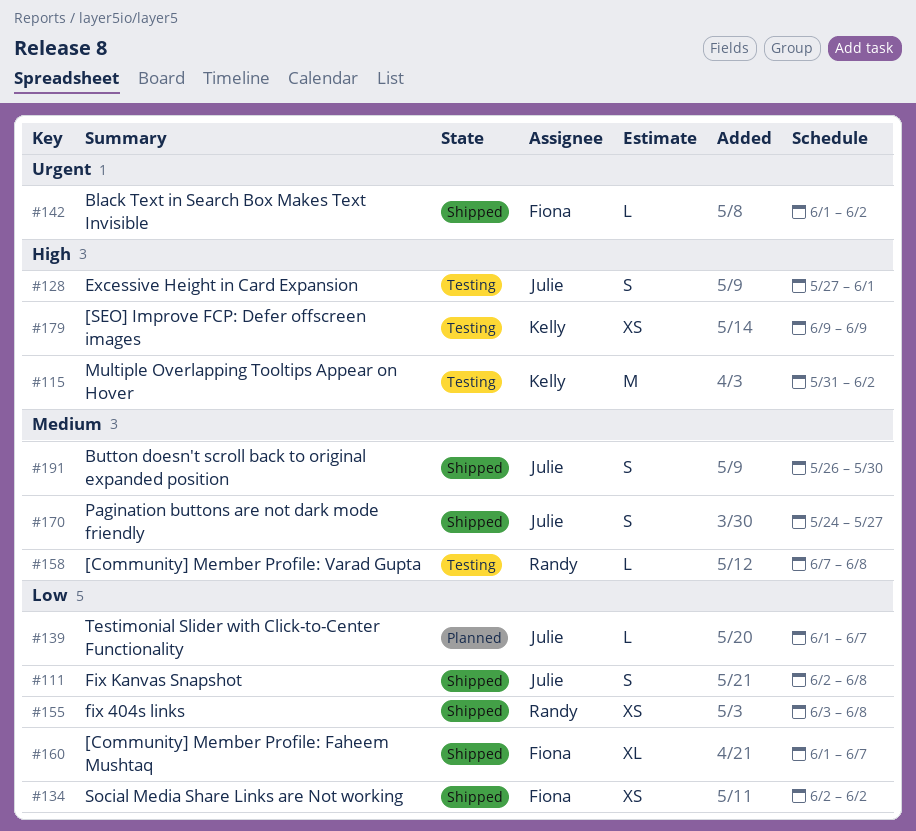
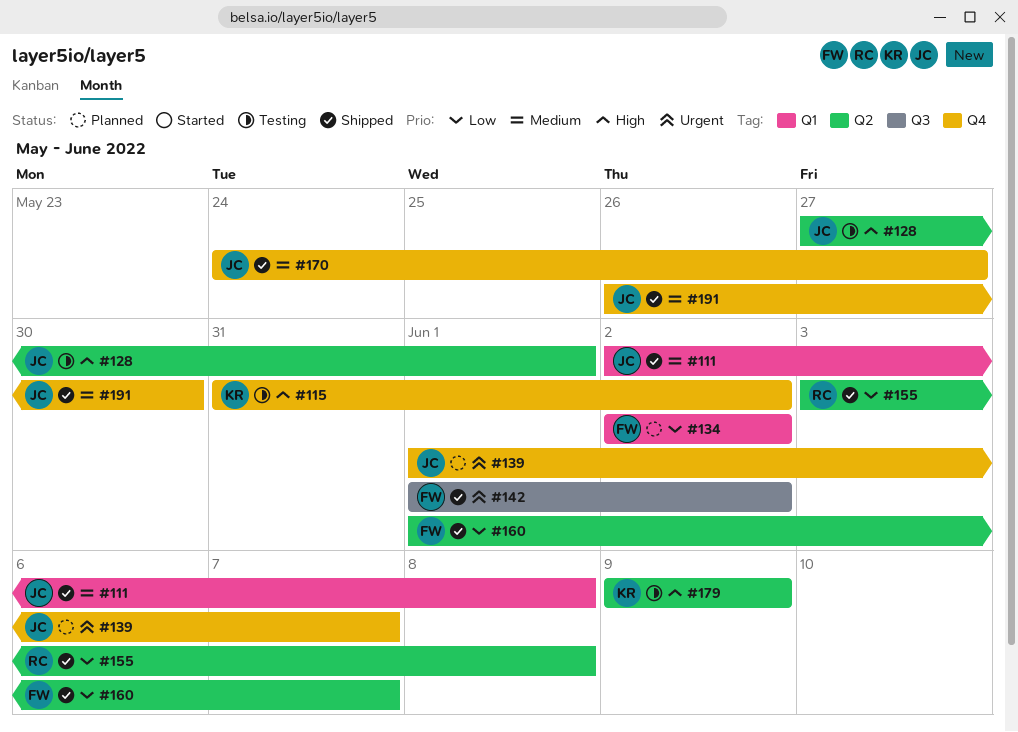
#111, priority: Low -> Medium
#134, status: Shipped -> Planned
#139, priority: Low -> Urgent
#158: present -> none

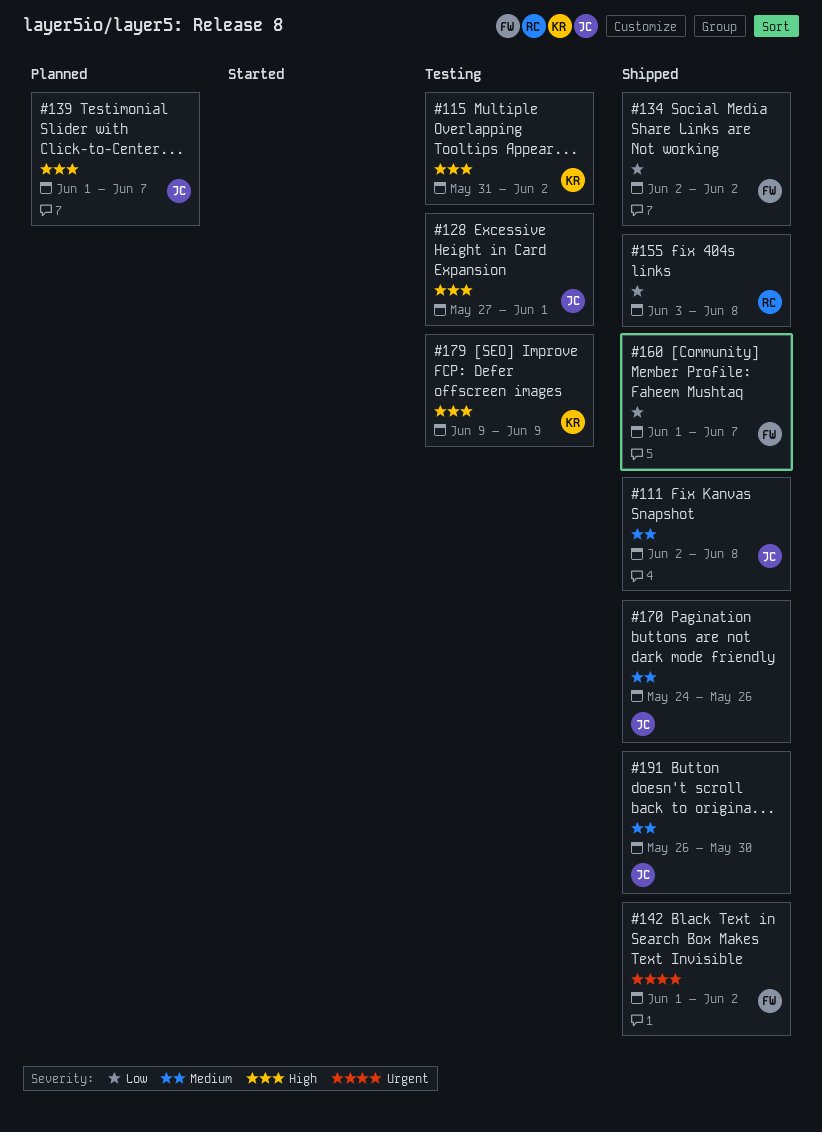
#134, status: Planned -> Shipped
#139, priority: Urgent -> High
#170, due: May 27 -> May 26

